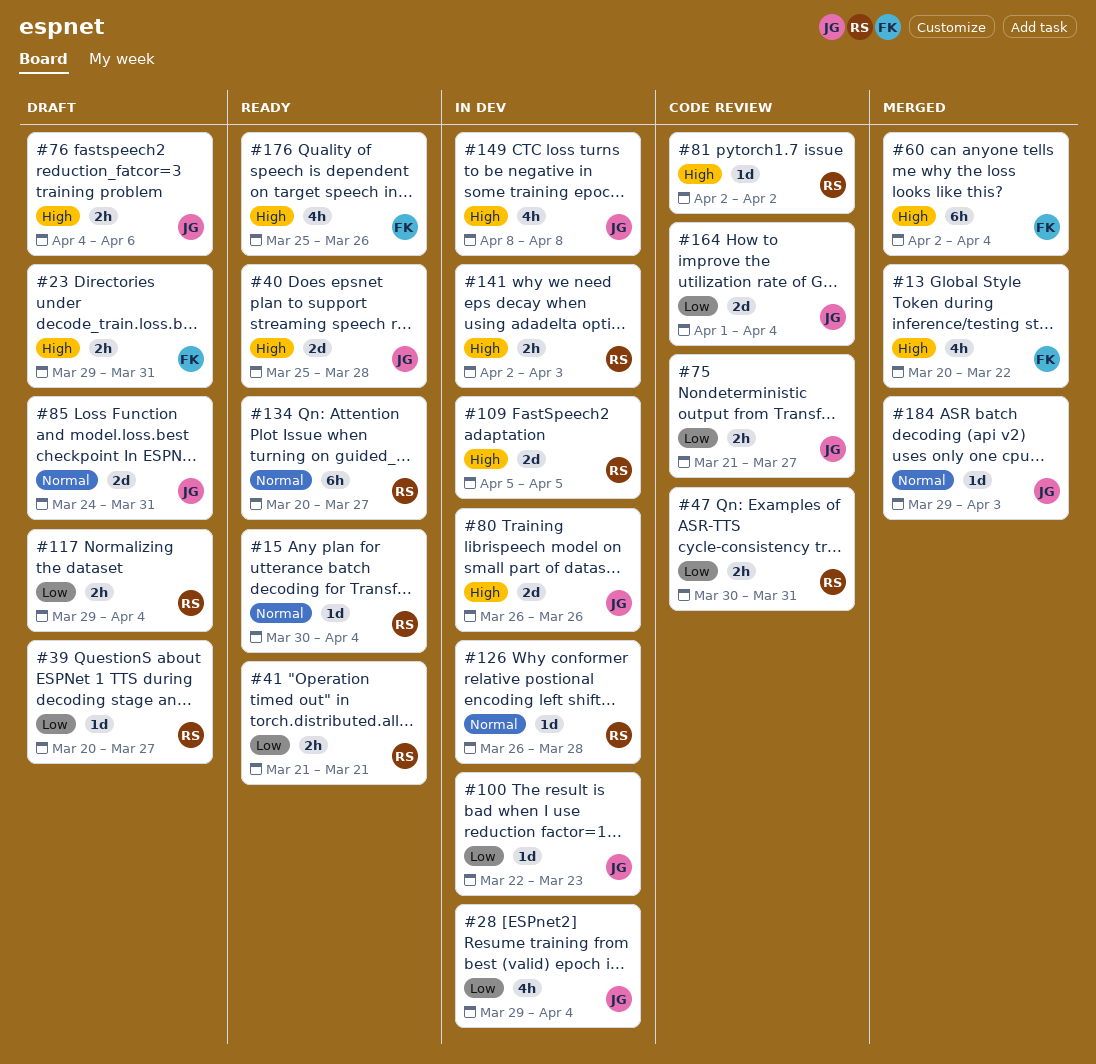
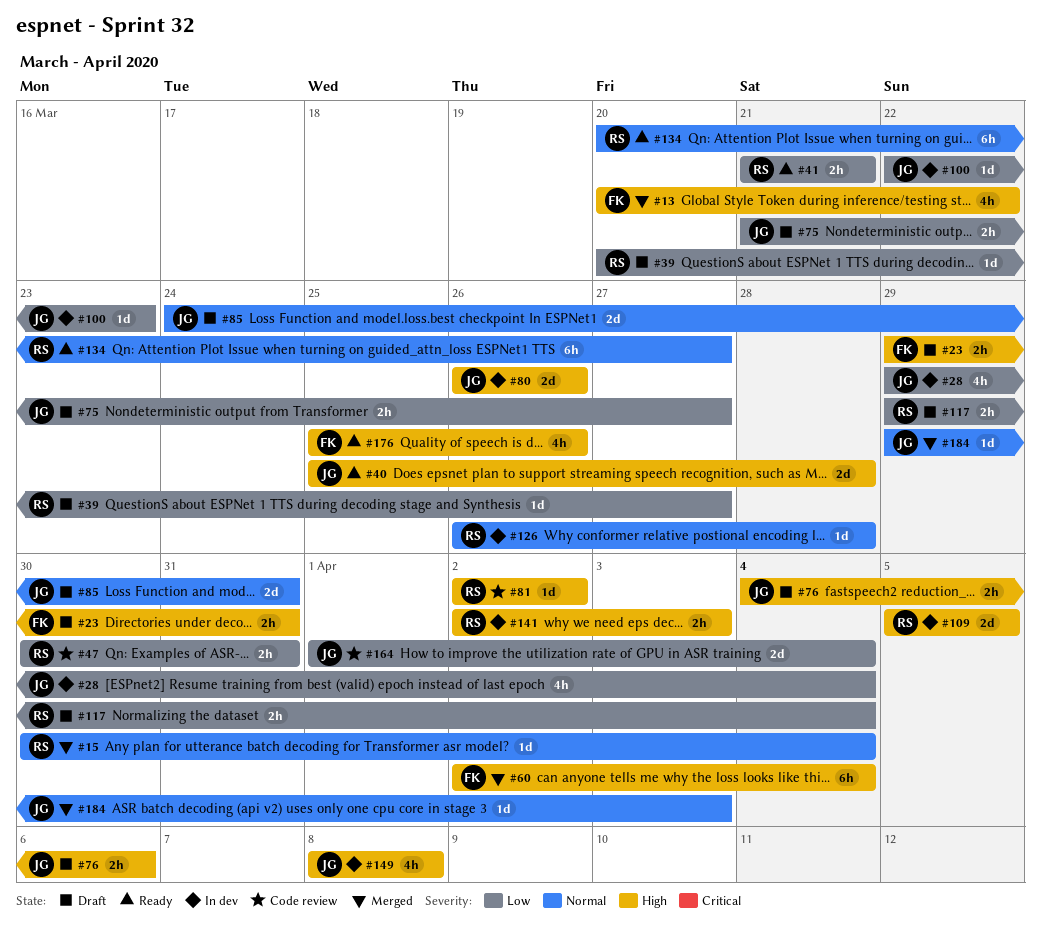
#15, status: Ready -> Merged
#75, status: Code review -> Draft

